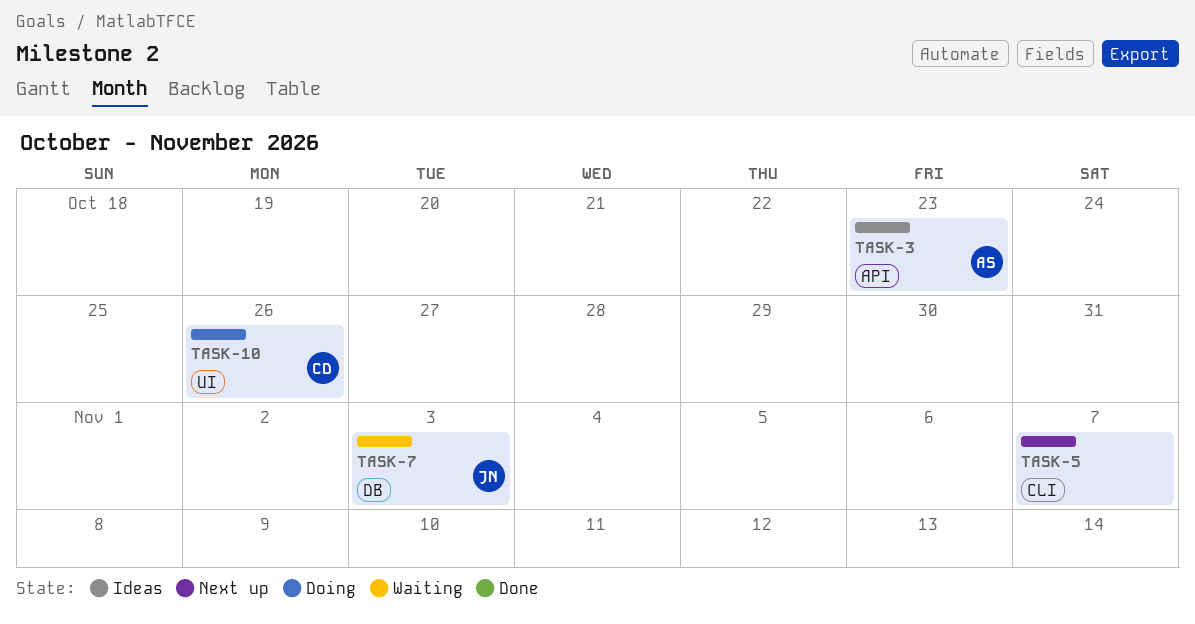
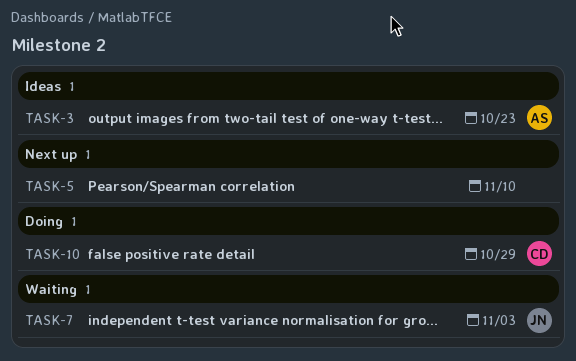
TASK-5, due: Nov 7 -> Nov 10
TASK-10, due: Oct 26 -> Oct 29

